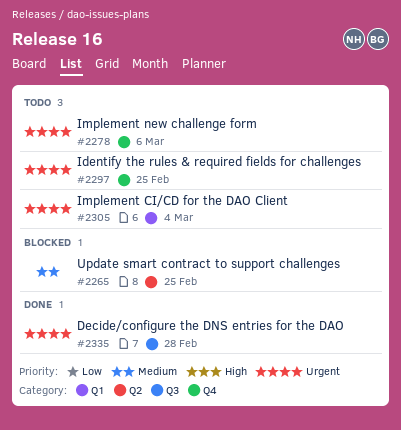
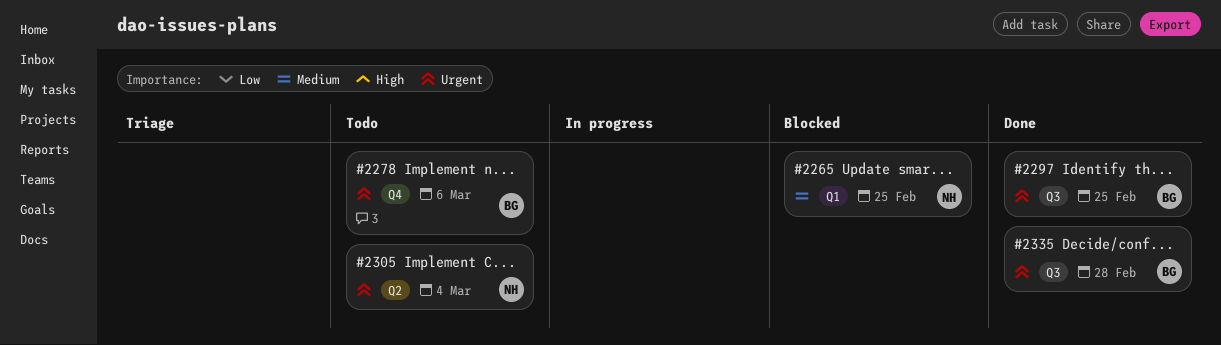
#2265, label: Q2 -> Q1
#2297, status: Todo -> Done
#2297, label: Q4 -> Q3
#2305, label: Q1 -> Q2

